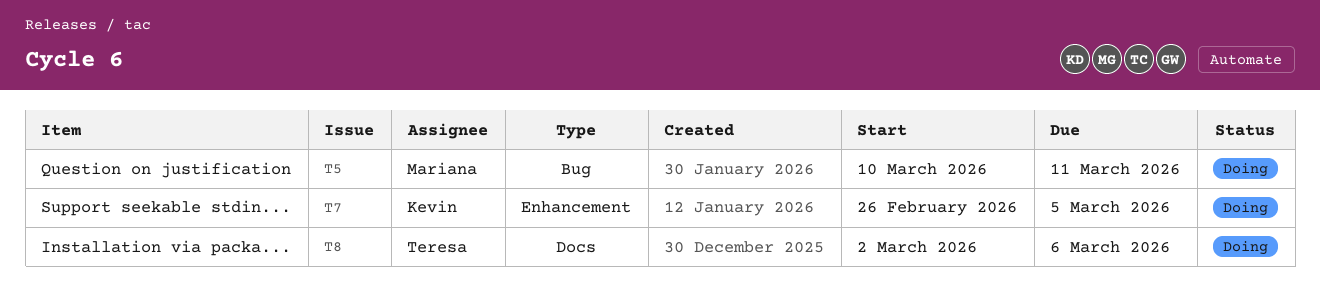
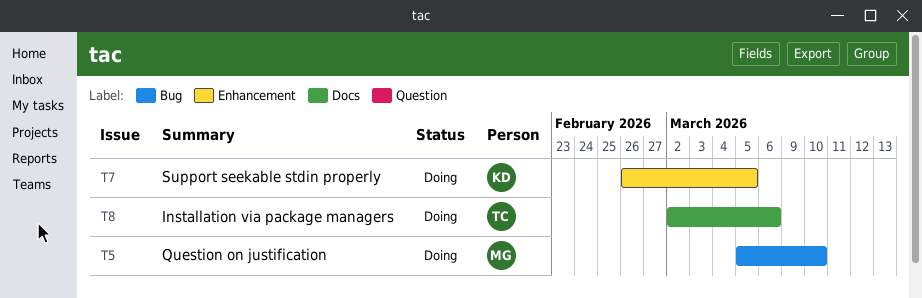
T5, start: Mar 10 -> Mar 5
T5, due: Mar 11 -> Mar 10

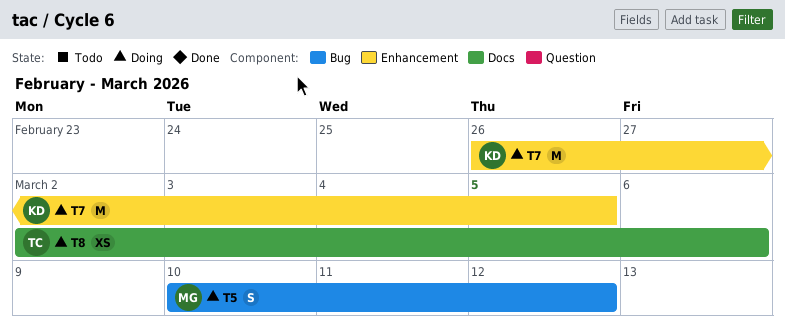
T5, start: Mar 5 -> Mar 10
T5, due: Mar 10 -> Mar 12

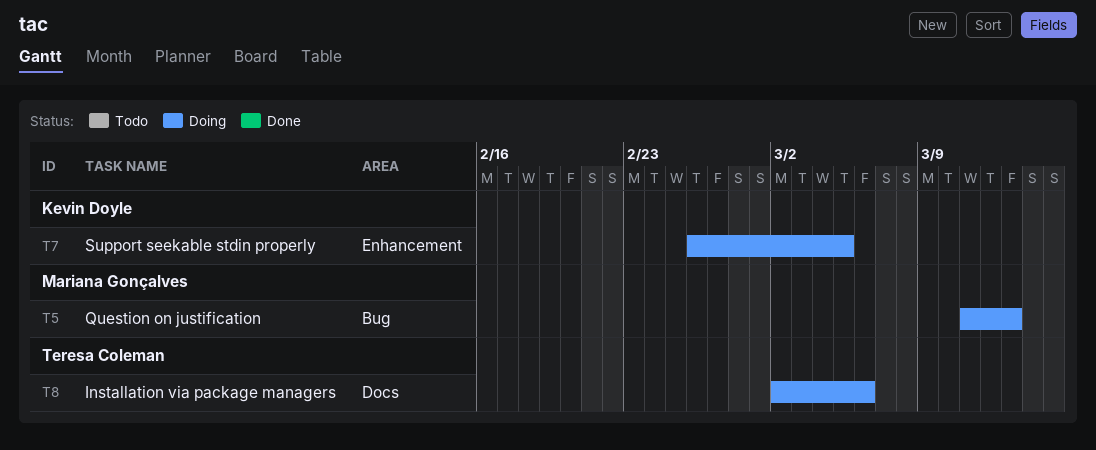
T5, start: Mar 10 -> Mar 11
T5, due: Mar 12 -> Mar 13

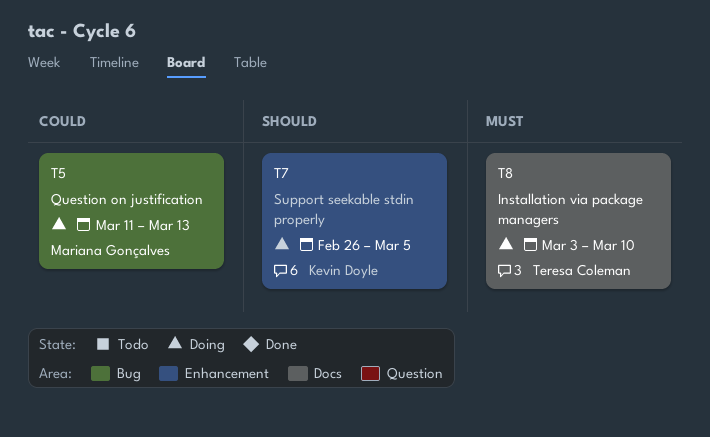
T8, start: Mar 2 -> Mar 3
T8, due: Mar 6 -> Mar 10

